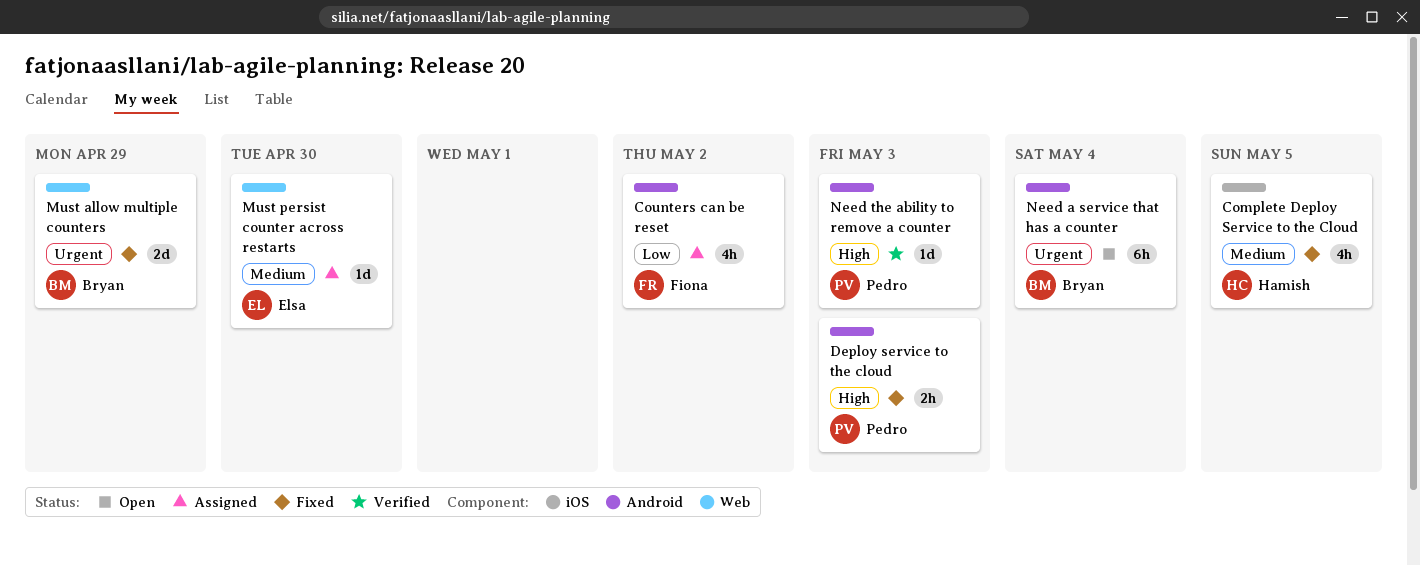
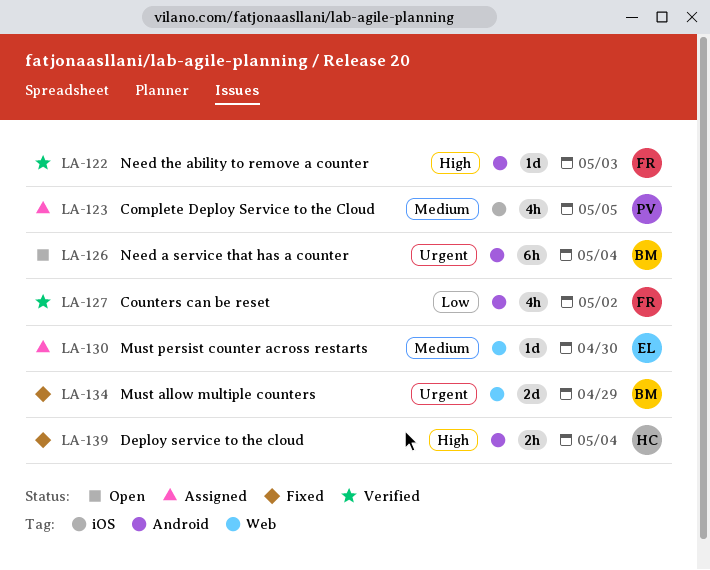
Complete Deploy Service to the Cloud, status: Fixed -> Assigned
Complete Deploy Service to the Cloud, owner: Hamish -> Pedro
Counters can be reset, status: Assigned -> Verified
Deploy service to the cloud, owner: Pedro -> Hamish
Deploy service to the cloud, due: May 3 -> May 4
Need the ability to remove a counter, owner: Pedro -> Fiona

